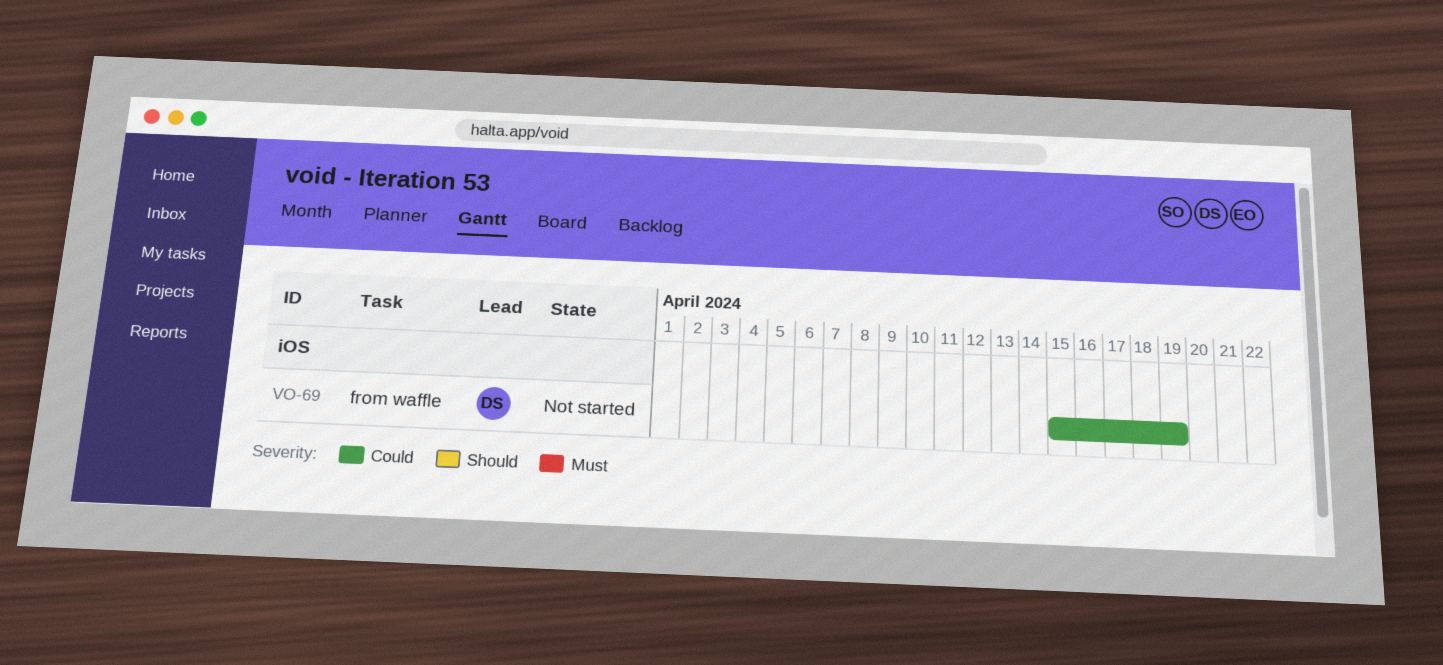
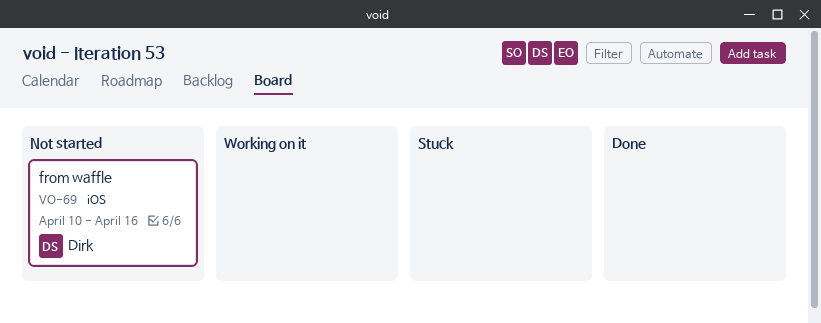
VO-69, start: Apr 15 -> Apr 10
VO-69, due: Apr 19 -> Apr 16

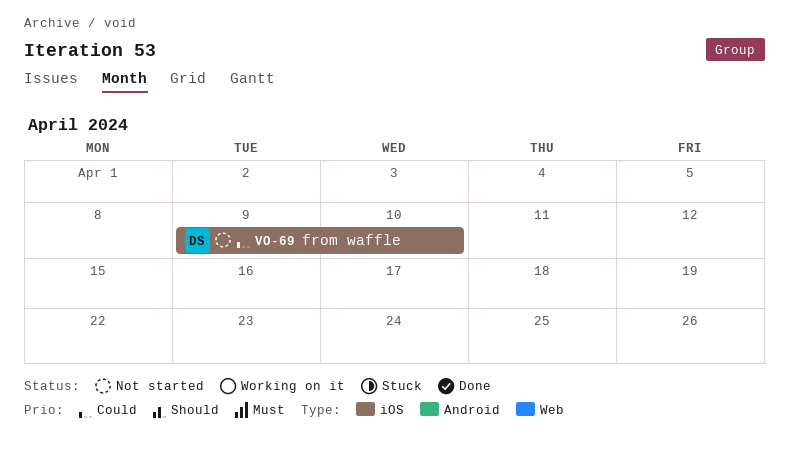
VO-69, start: Apr 10 -> Apr 9
VO-69, due: Apr 16 -> Apr 10

